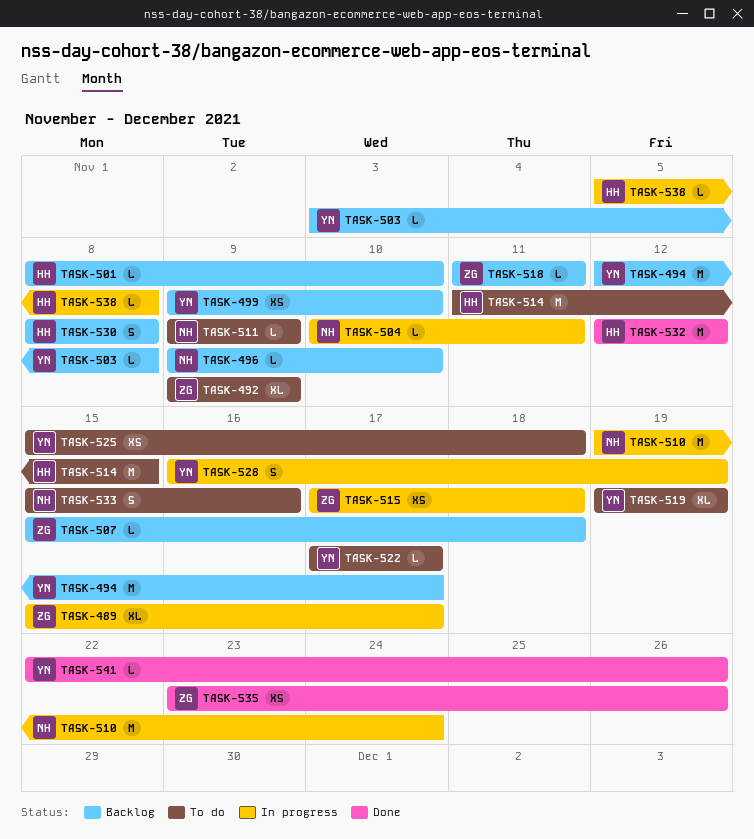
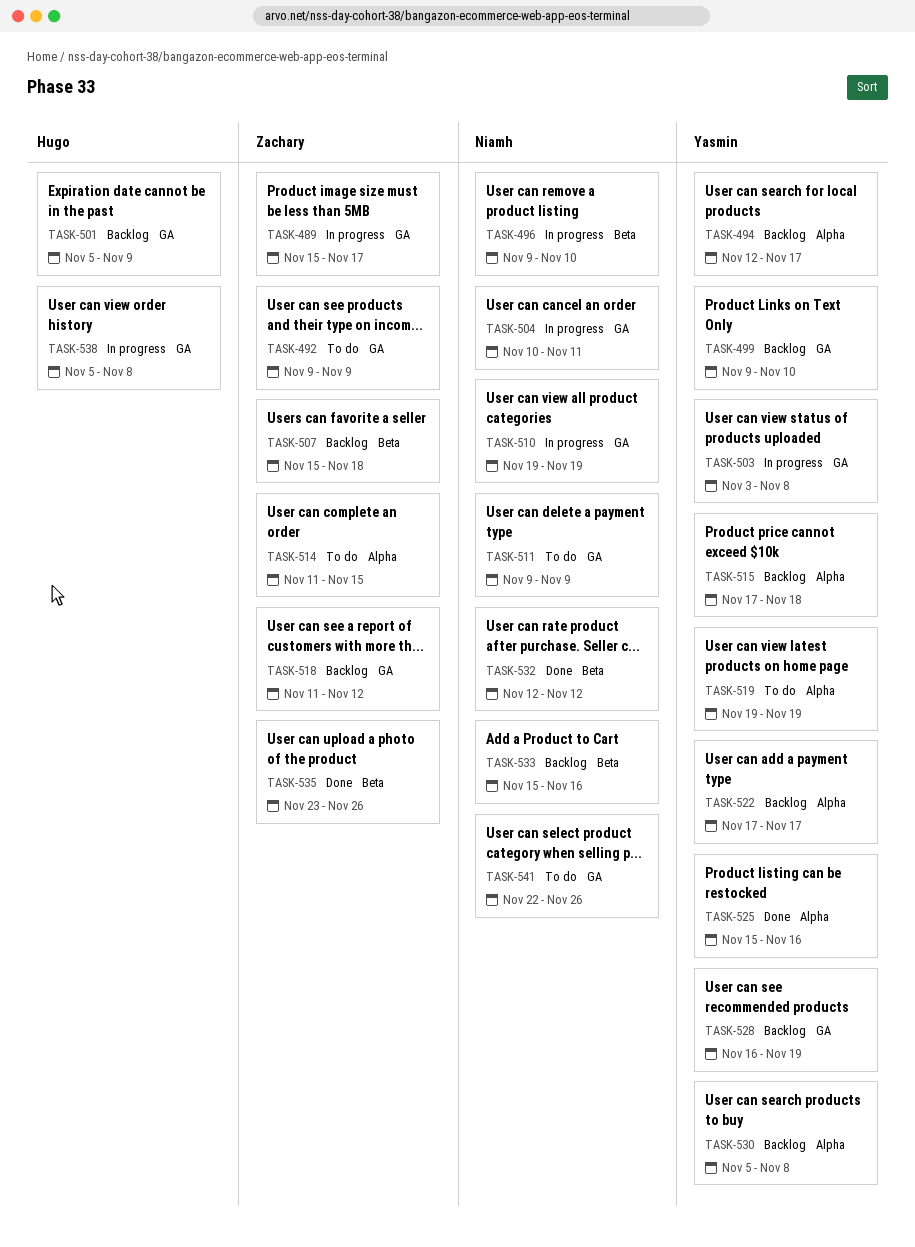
TASK-496, status: Backlog -> In progress
TASK-501, start: Nov 8 -> Nov 5
TASK-501, due: Nov 10 -> Nov 9
TASK-503, status: Backlog -> In progress
TASK-510, due: Nov 24 -> Nov 19
TASK-514, owner: Hugo -> Zachary
TASK-515, status: In progress -> Backlog
TASK-515, owner: Zachary -> Yasmin
TASK-518, due: Nov 11 -> Nov 12
TASK-522, status: To do -> Backlog
TASK-525, status: To do -> Done
TASK-525, due: Nov 18 -> Nov 16
TASK-528, status: In progress -> Backlog
TASK-530, owner: Hugo -> Yasmin
TASK-530, start: Nov 8 -> Nov 5
TASK-532, owner: Hugo -> Niamh
TASK-533, status: To do -> Backlog
TASK-541, status: Done -> To do
TASK-541, owner: Yasmin -> Niamh

